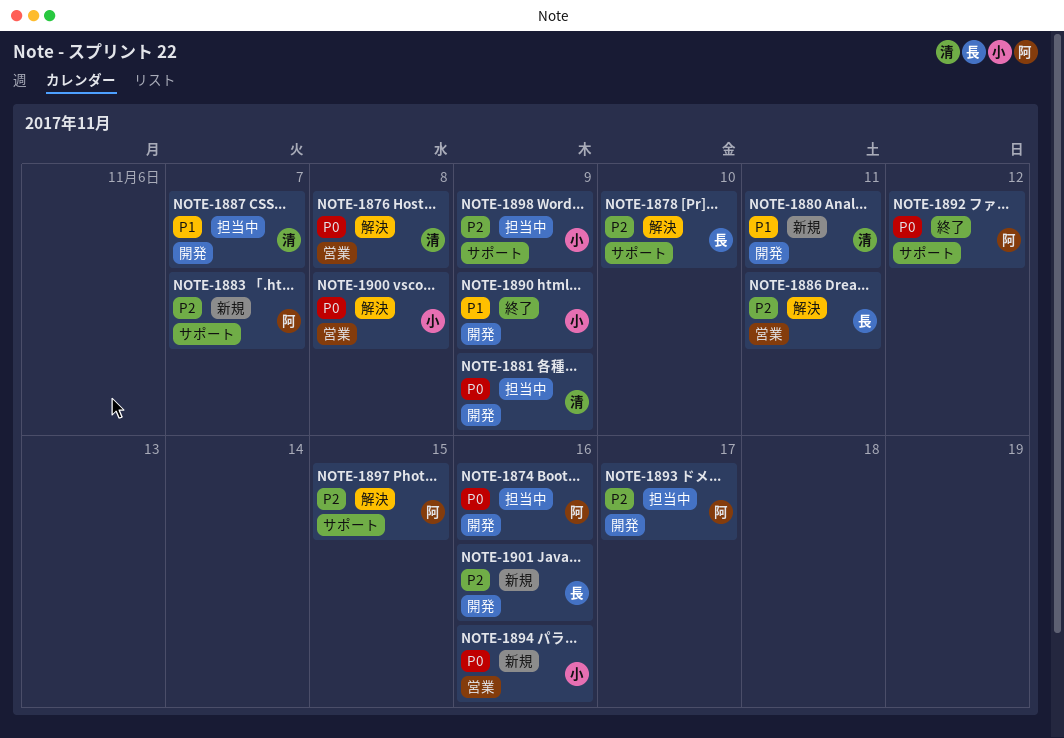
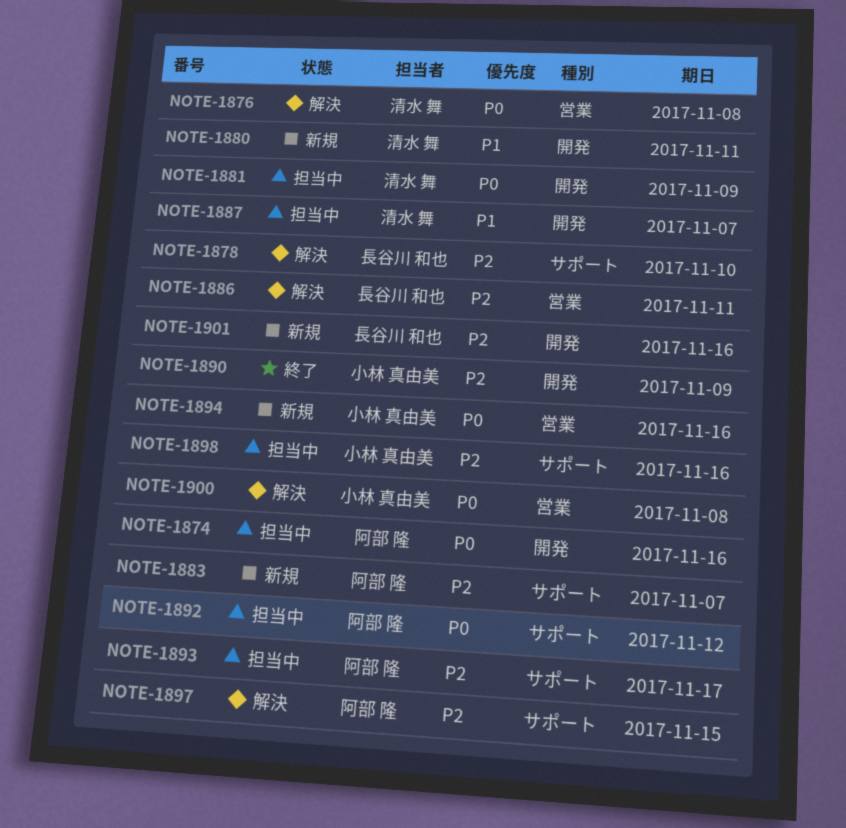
NOTE-1890, priority: P1 -> P2
NOTE-1892, status: 終了 -> 担当中
NOTE-1893, label: 開発 -> サポート
NOTE-1898, due: Nov 9 -> Nov 16

